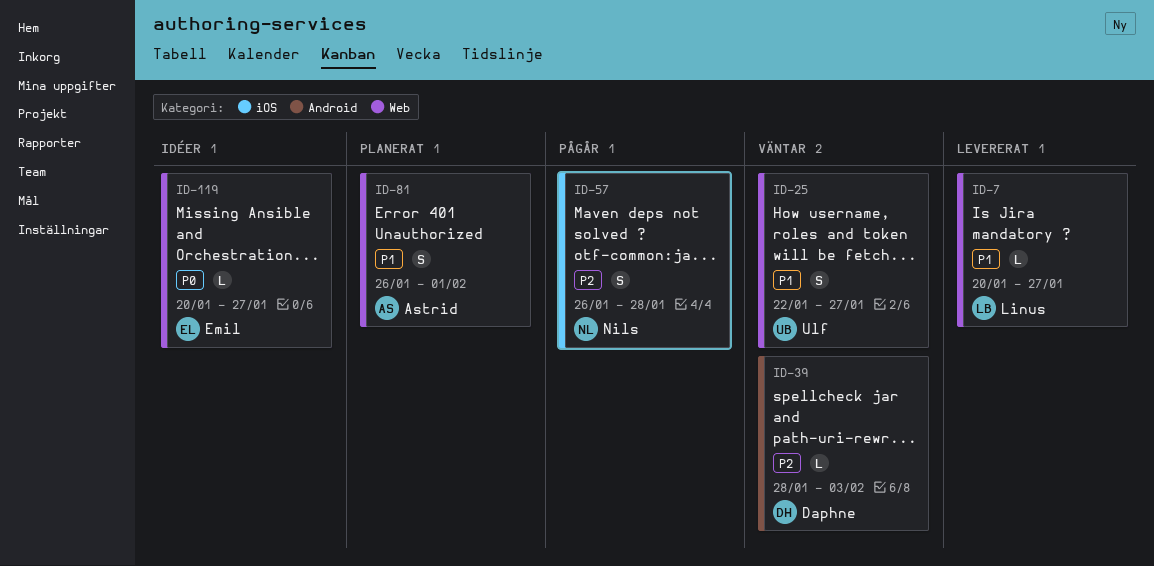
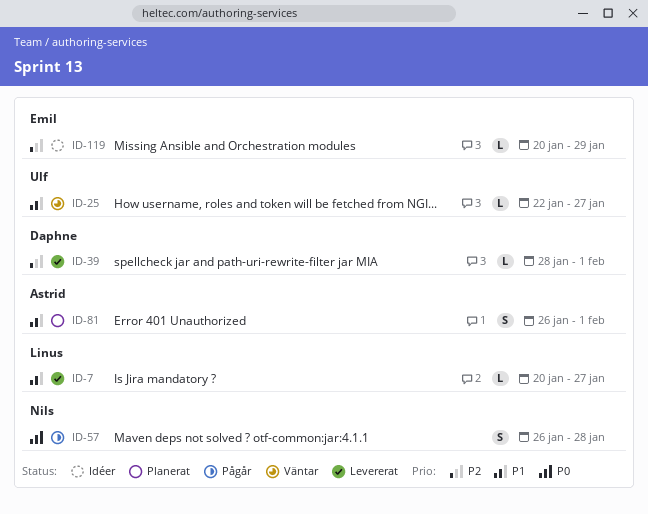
ID-25, estimate: S -> L
ID-39, status: Väntar -> Levererat
ID-39, due: Feb 3 -> Feb 1
ID-57, priority: P2 -> P0
ID-119, priority: P0 -> P2
ID-119, due: Jan 27 -> Jan 29

